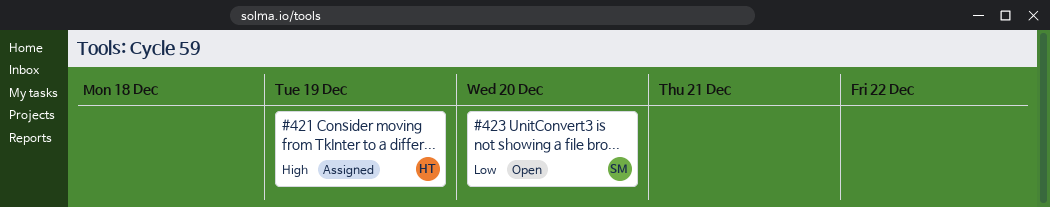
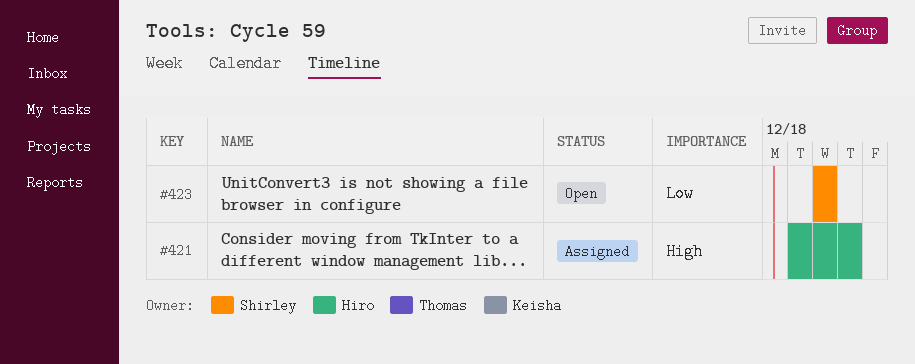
#421, due: Dec 19 -> Dec 21

